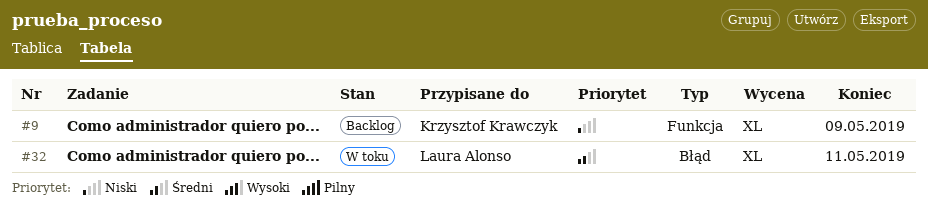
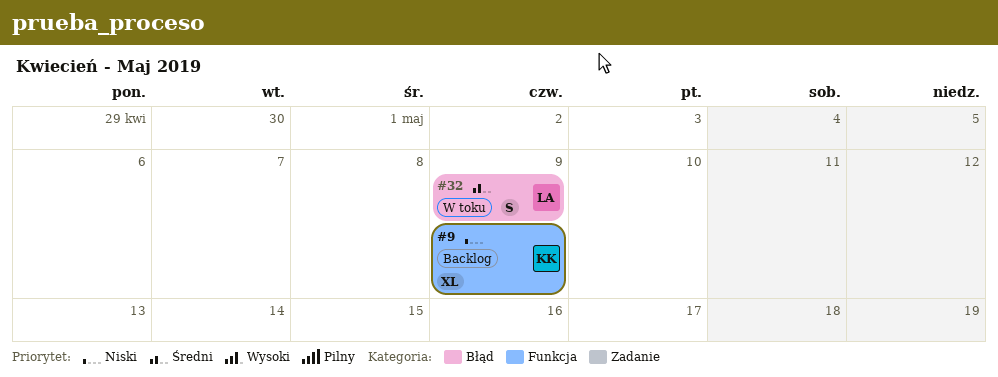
#32, estimate: XL -> S
#32, due: May 11 -> May 9

